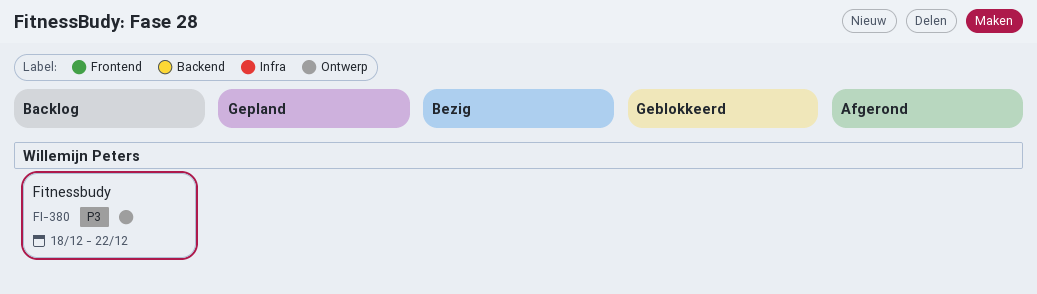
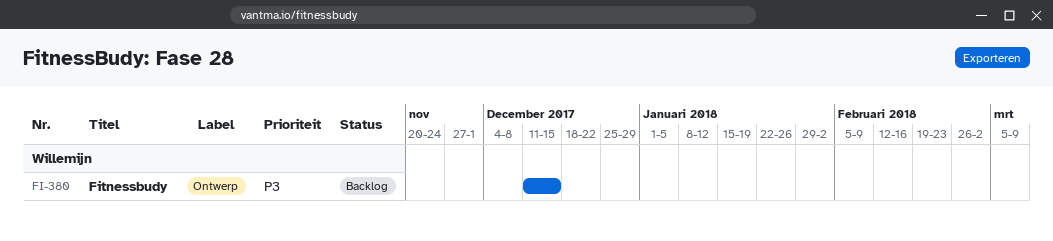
FI-380, start: Dec 18 -> Dec 11
FI-380, due: Dec 22 -> Dec 15

